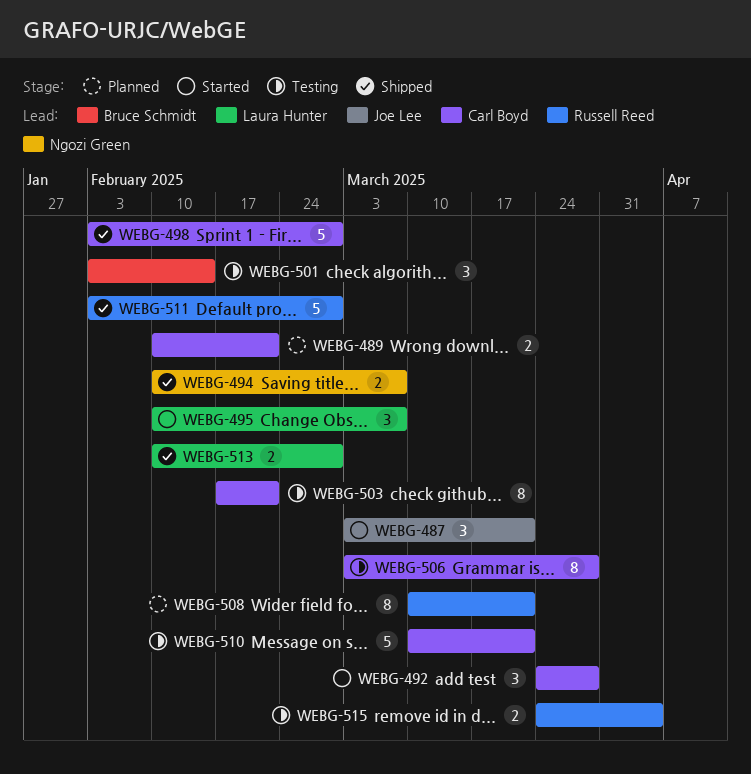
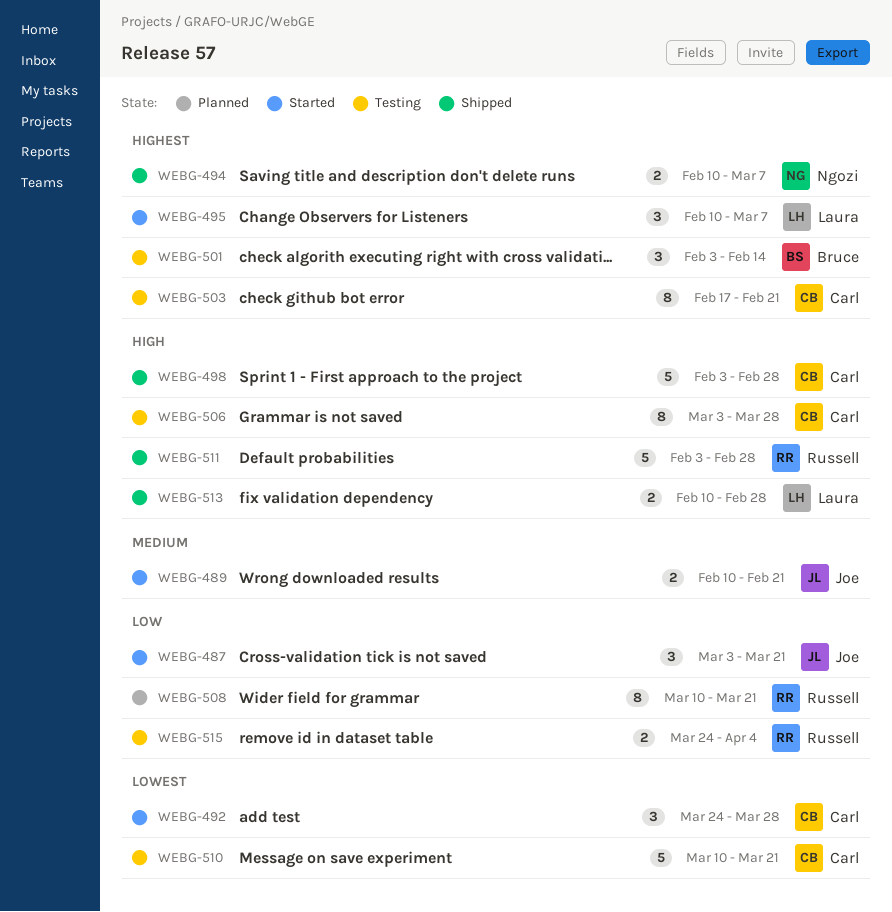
WEBG-489, status: Planned -> Started
WEBG-489, owner: Carl Boyd -> Joe Lee

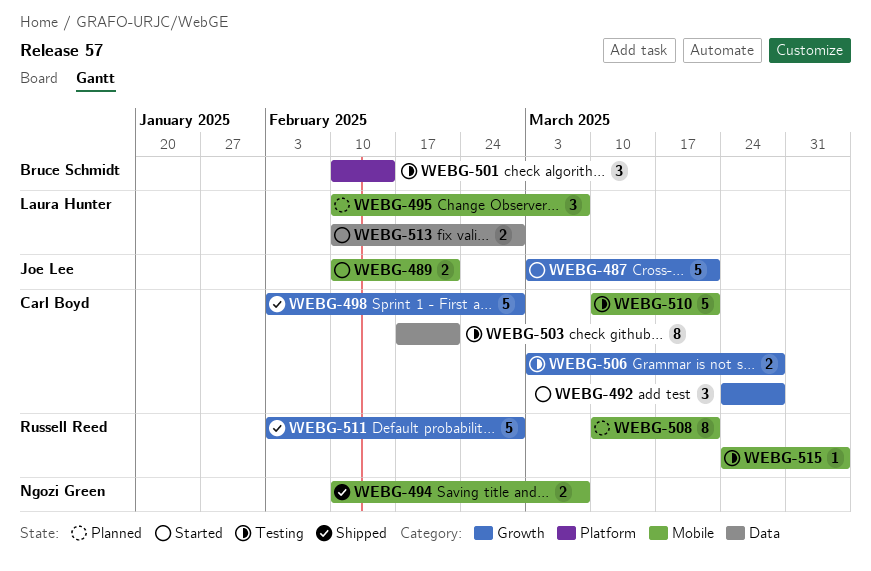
WEBG-487, estimate: 3 -> 5
WEBG-495, status: Started -> Planned
WEBG-501, start: Feb 3 -> Feb 10
WEBG-506, estimate: 8 -> 2
WEBG-513, status: Shipped -> Started
WEBG-515, estimate: 2 -> 1

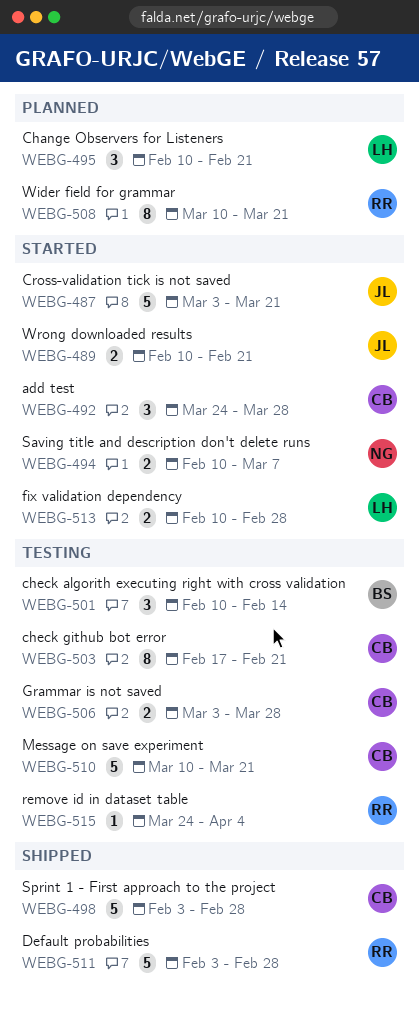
WEBG-494, status: Shipped -> Started
WEBG-495, due: Mar 7 -> Feb 21

